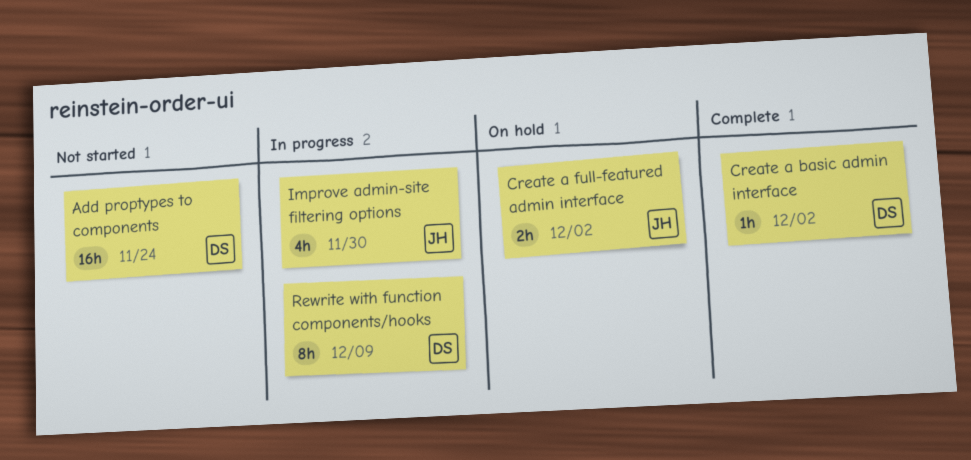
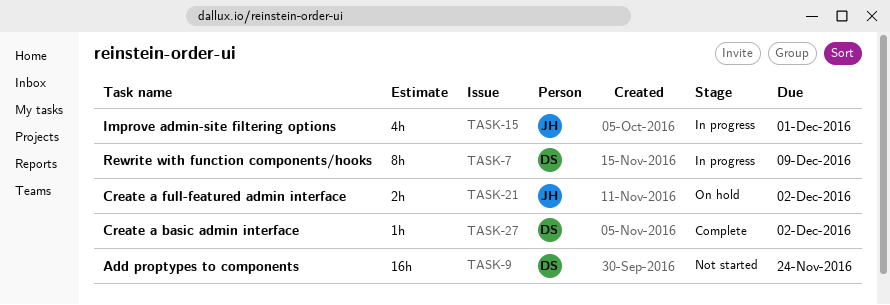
Improve admin-site filtering options, due: Nov 30 -> Dec 1

